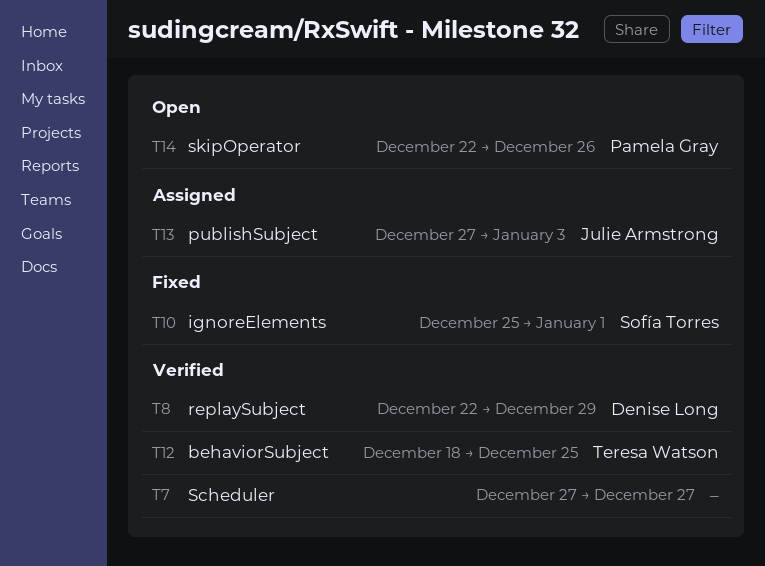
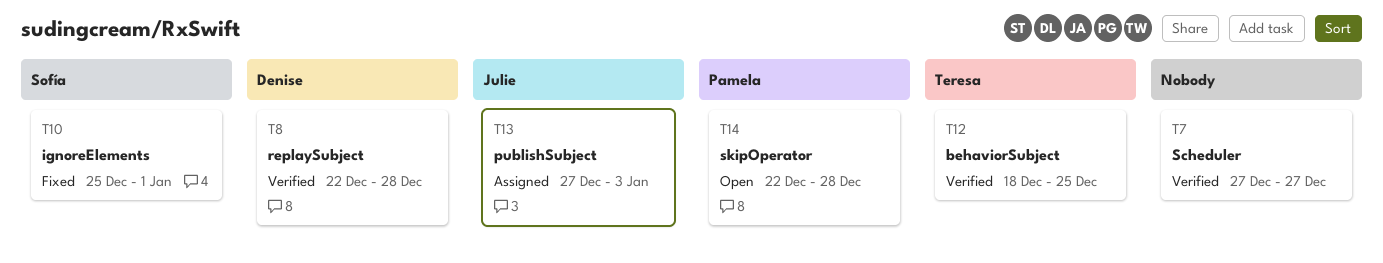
T8, due: Dec 29 -> Dec 28
T14, due: Dec 26 -> Dec 28

